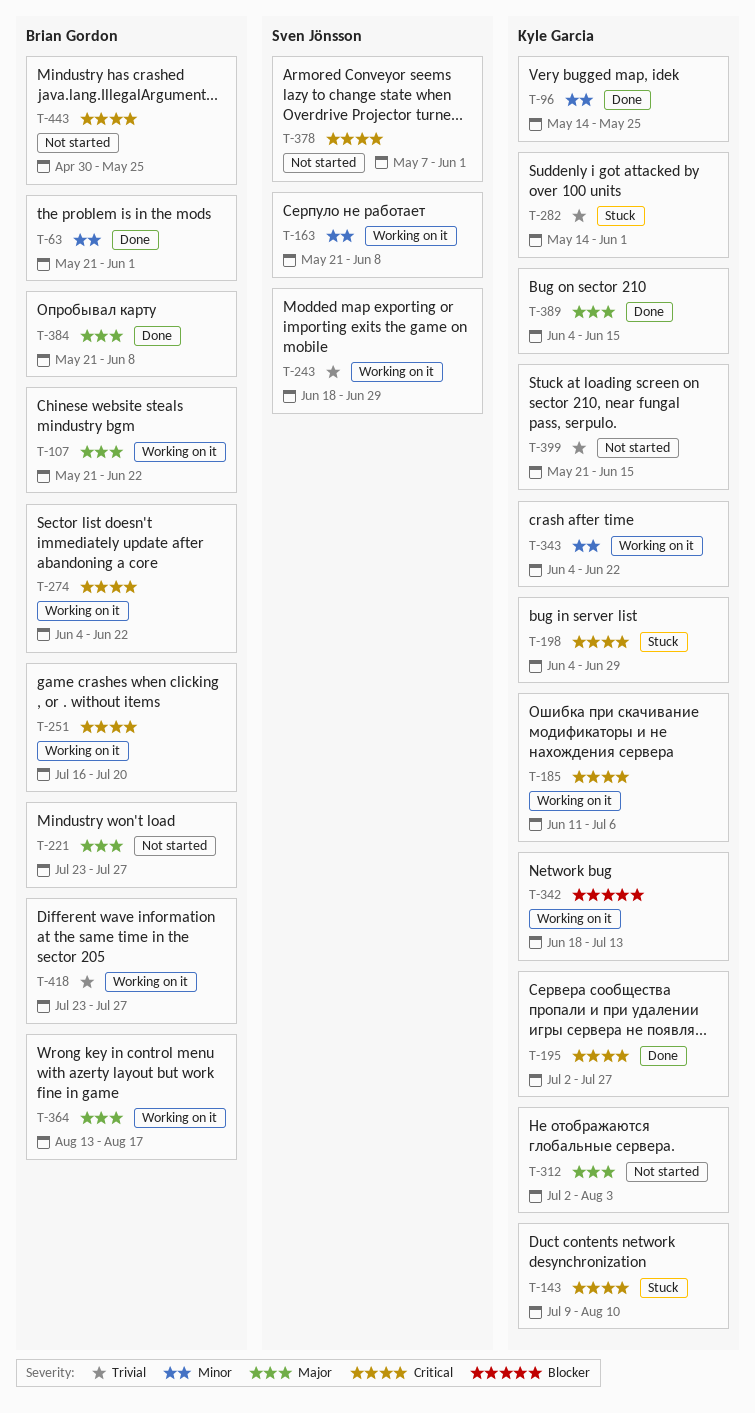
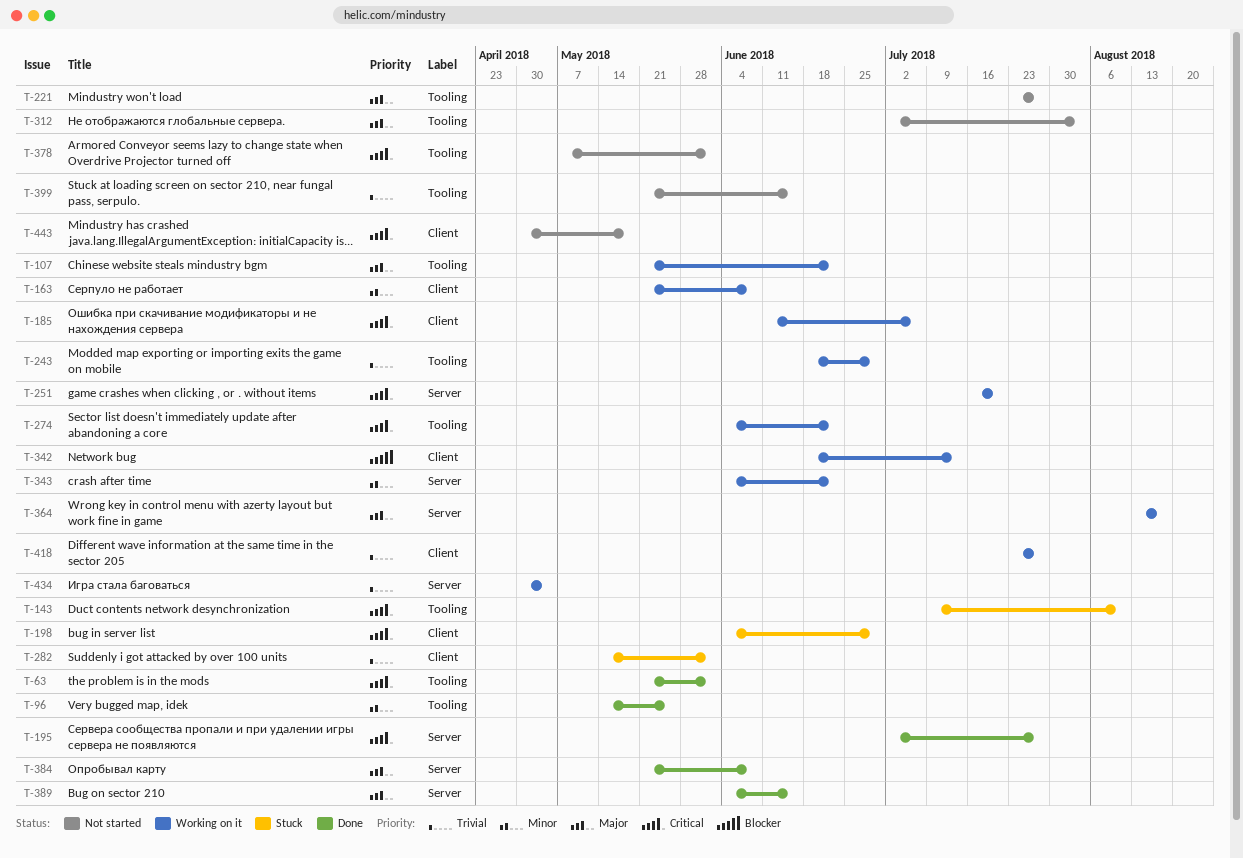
T-63, priority: Minor -> Critical
T-434: none -> present
T-443, due: May 25 -> May 18

